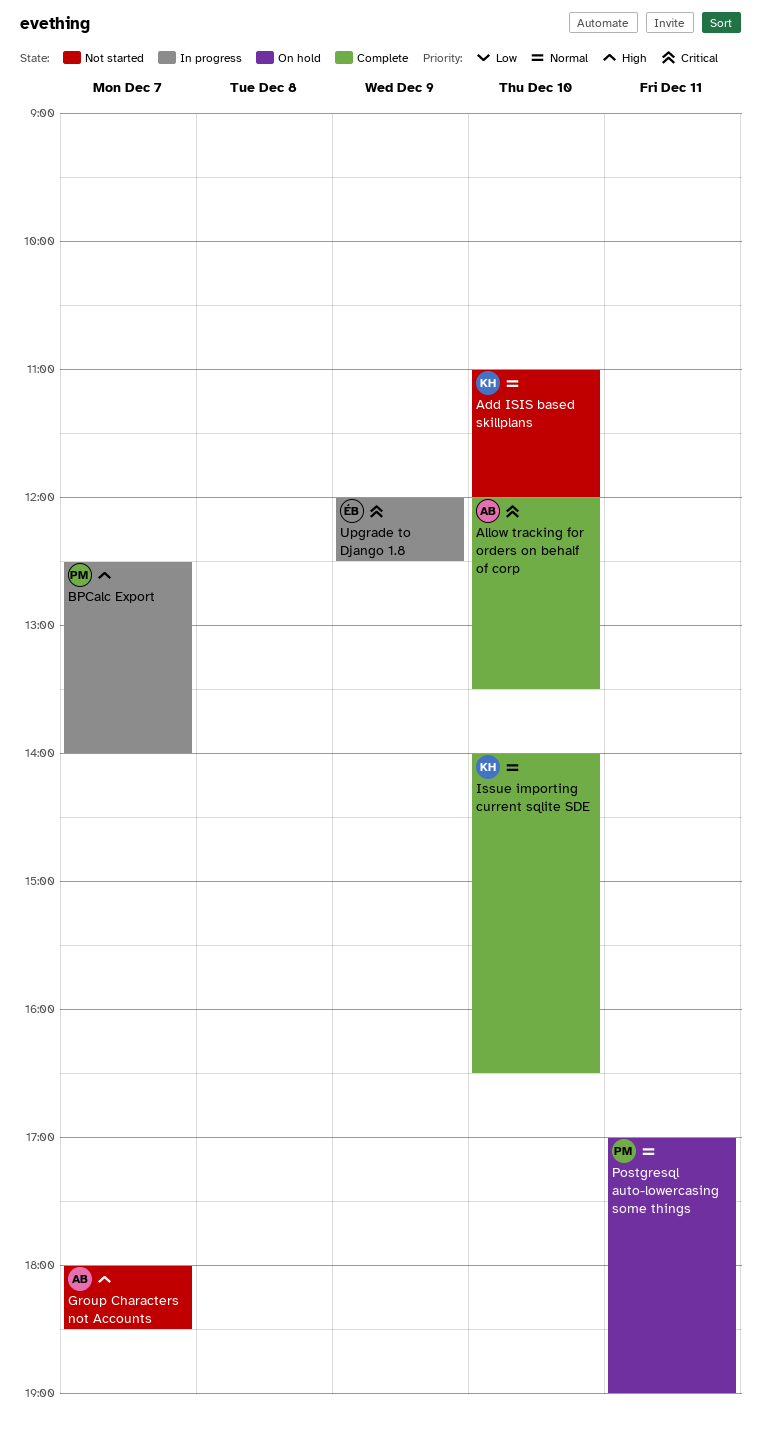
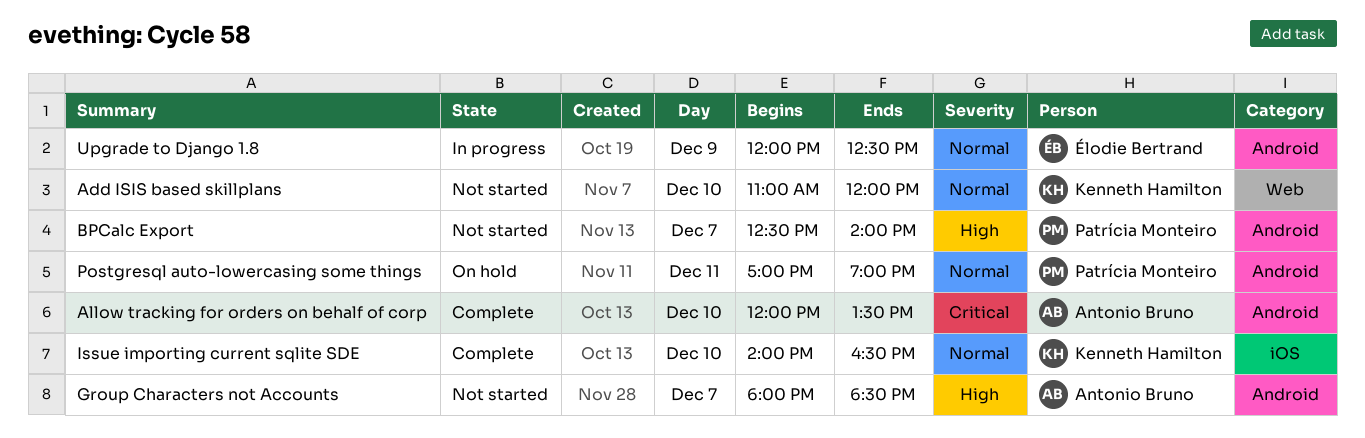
BPCalc Export, status: In progress -> Not started
Upgrade to Django 1.8, priority: Critical -> Normal

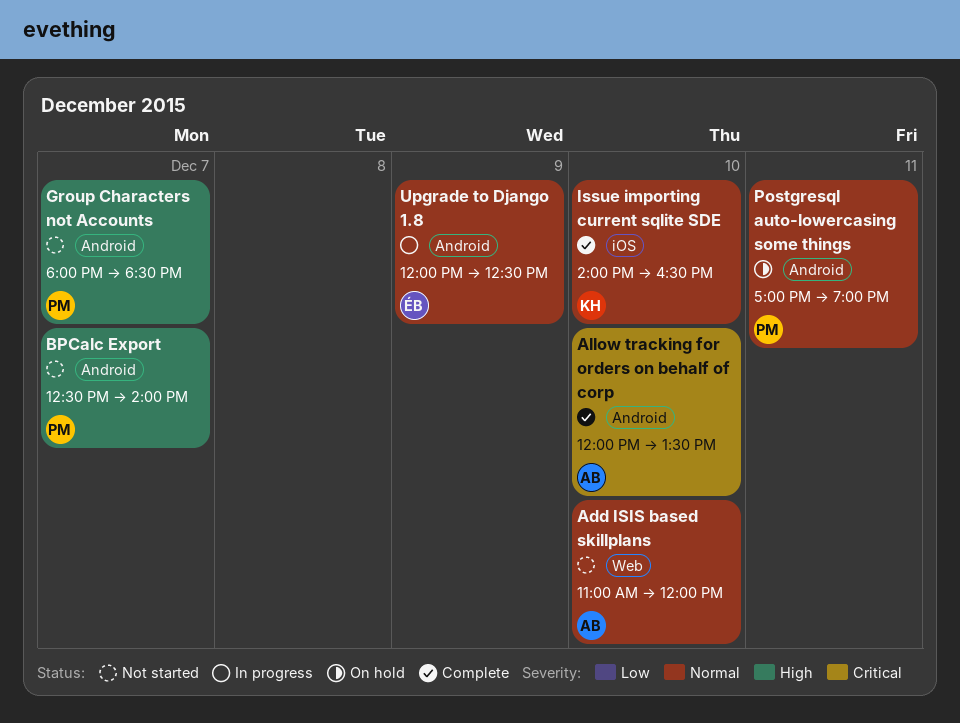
Add ISIS based skillplans, owner: Kenneth Hamilton -> Antonio Bruno
Group Characters not Accounts, owner: Antonio Bruno -> Patrícia Monteiro

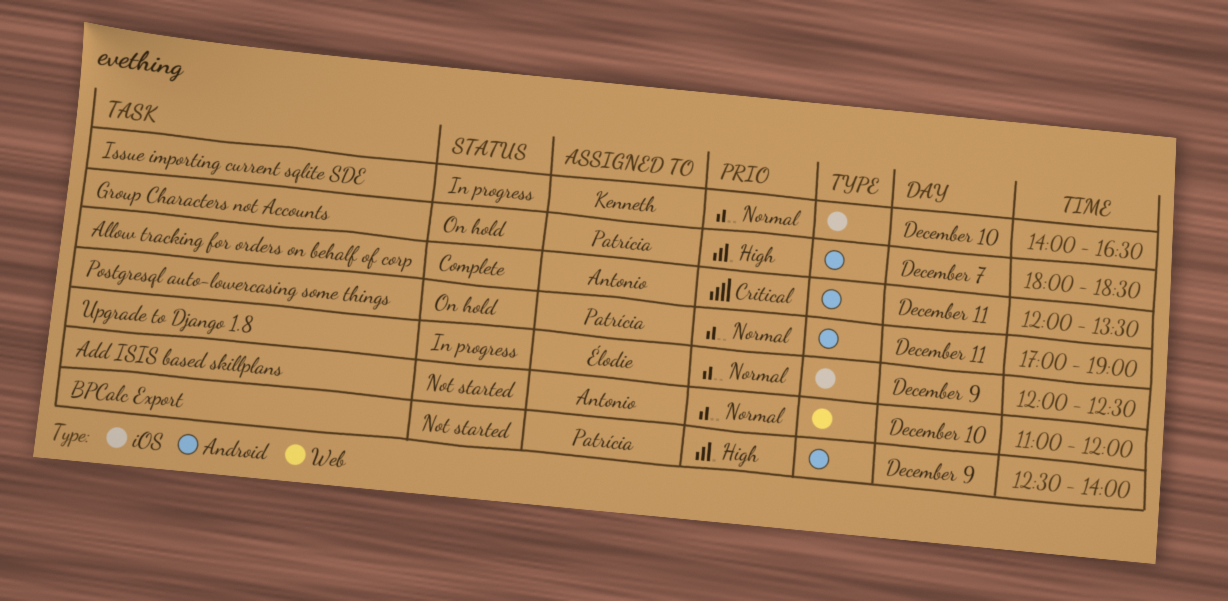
Allow tracking for orders on behalf of corp, day: Dec 10 -> Dec 11
BPCalc Export, day: Dec 7 -> Dec 9
Group Characters not Accounts, status: Not started -> On hold
Issue importing current sqlite SDE, status: Complete -> In progress
Upgrade to Django 1.8, label: Android -> iOS

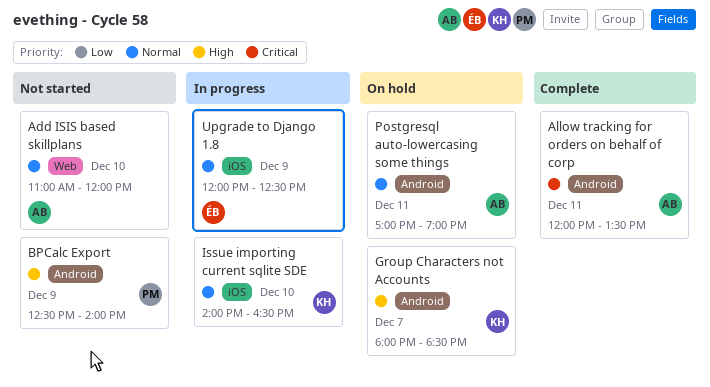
Group Characters not Accounts, owner: Patrícia -> Kenneth
Postgresql auto-lowercasing some things, owner: Patrícia -> Antonio

